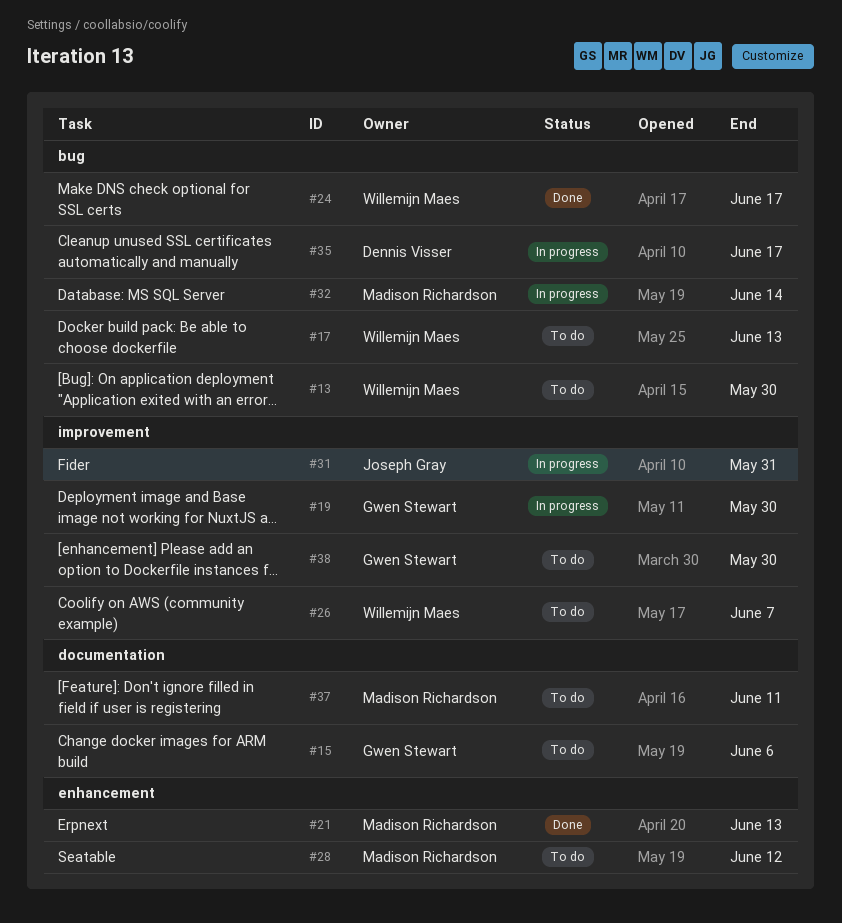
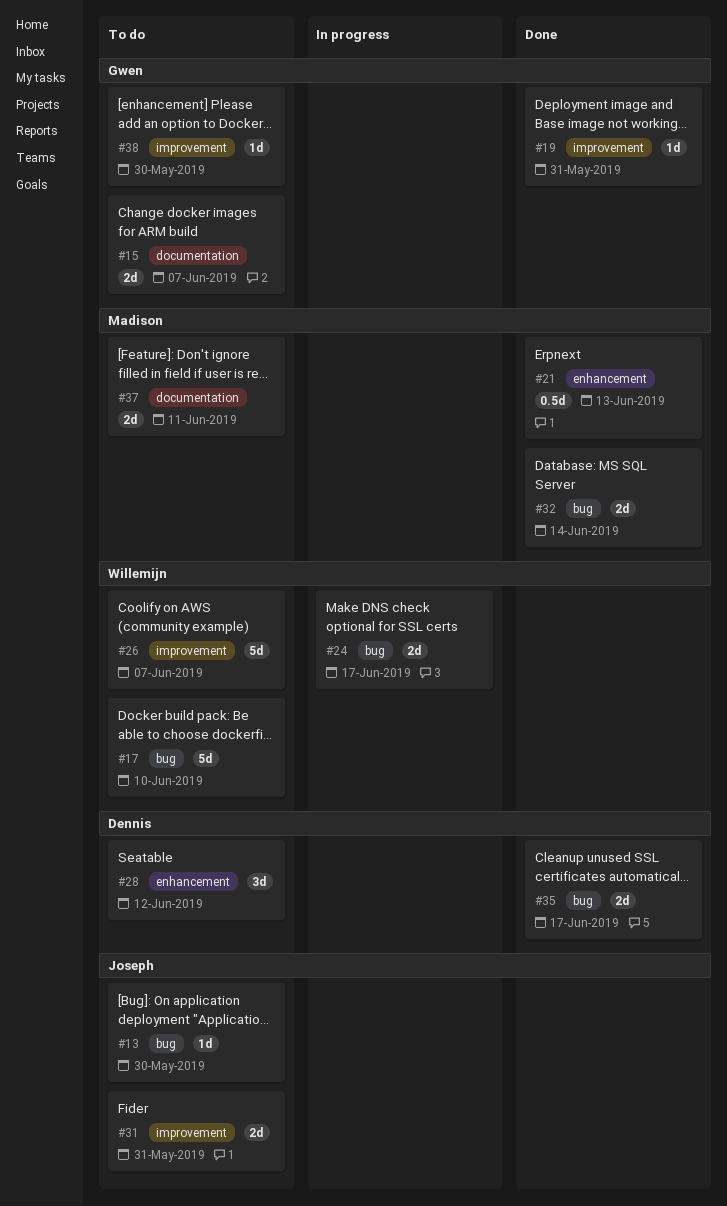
#13, owner: Willemijn Maes -> Joseph Gray
#15, due: Jun 6 -> Jun 7
#17, due: Jun 13 -> Jun 10
#19, status: In progress -> Done
#19, due: May 30 -> May 31
#24, status: Done -> In progress
#28, owner: Madison Richardson -> Dennis Visser
#31, status: In progress -> To do
#32, status: In progress -> Done
#35, status: In progress -> Done

